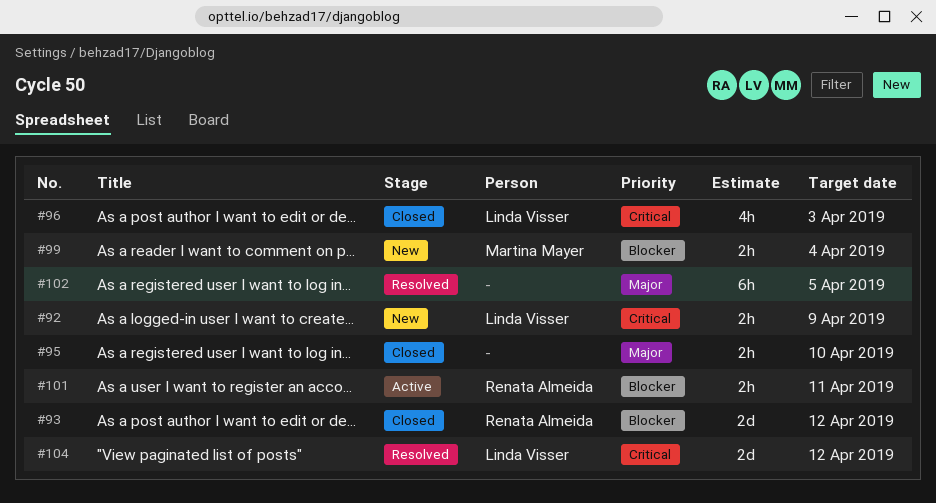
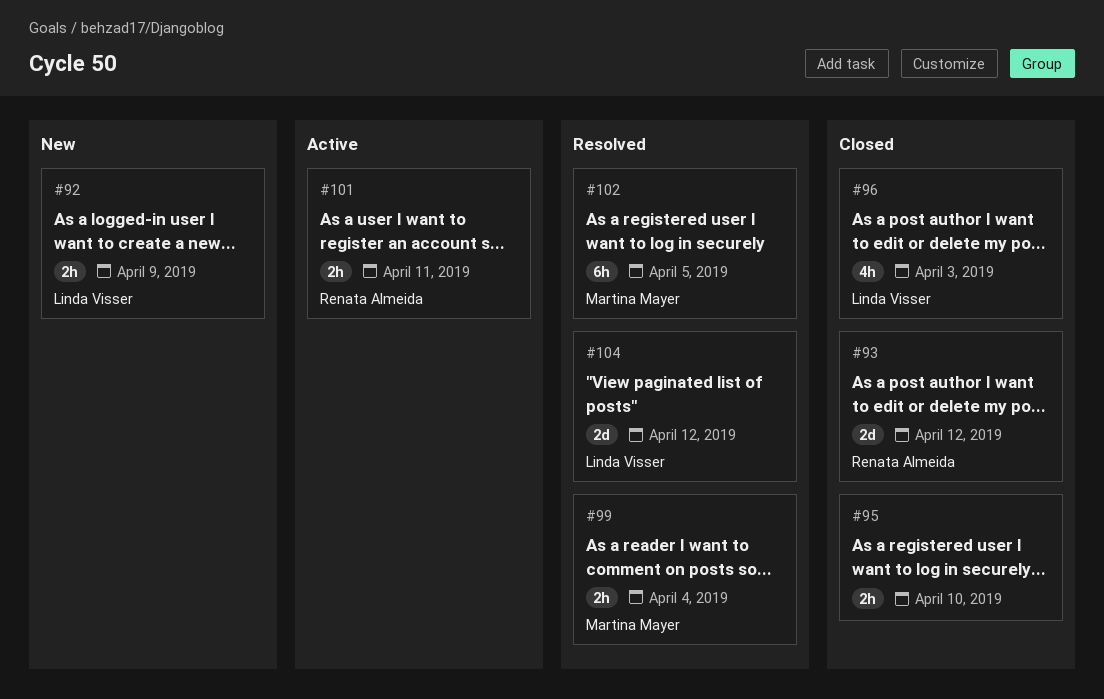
#99, status: New -> Resolved
#102, owner: none -> Martina Mayer

